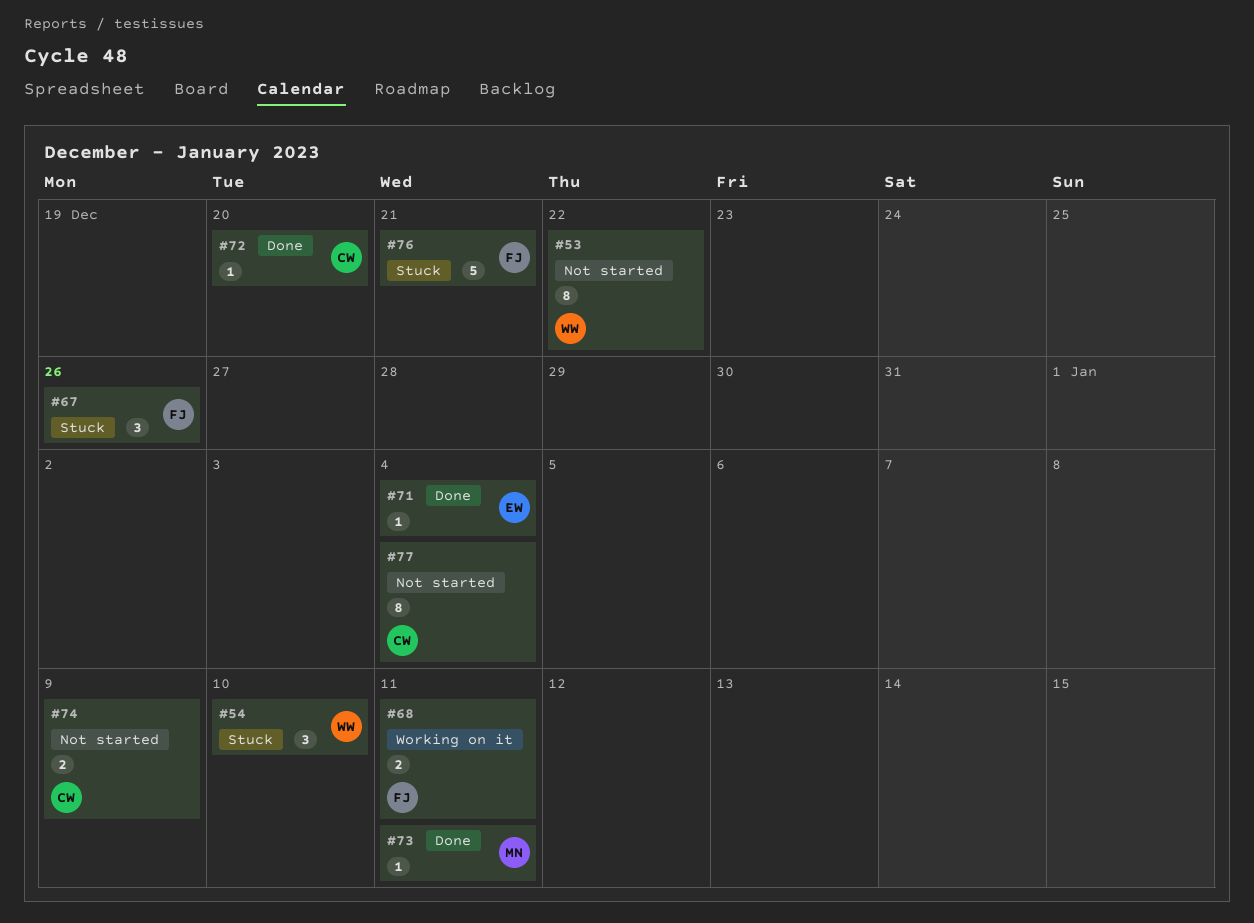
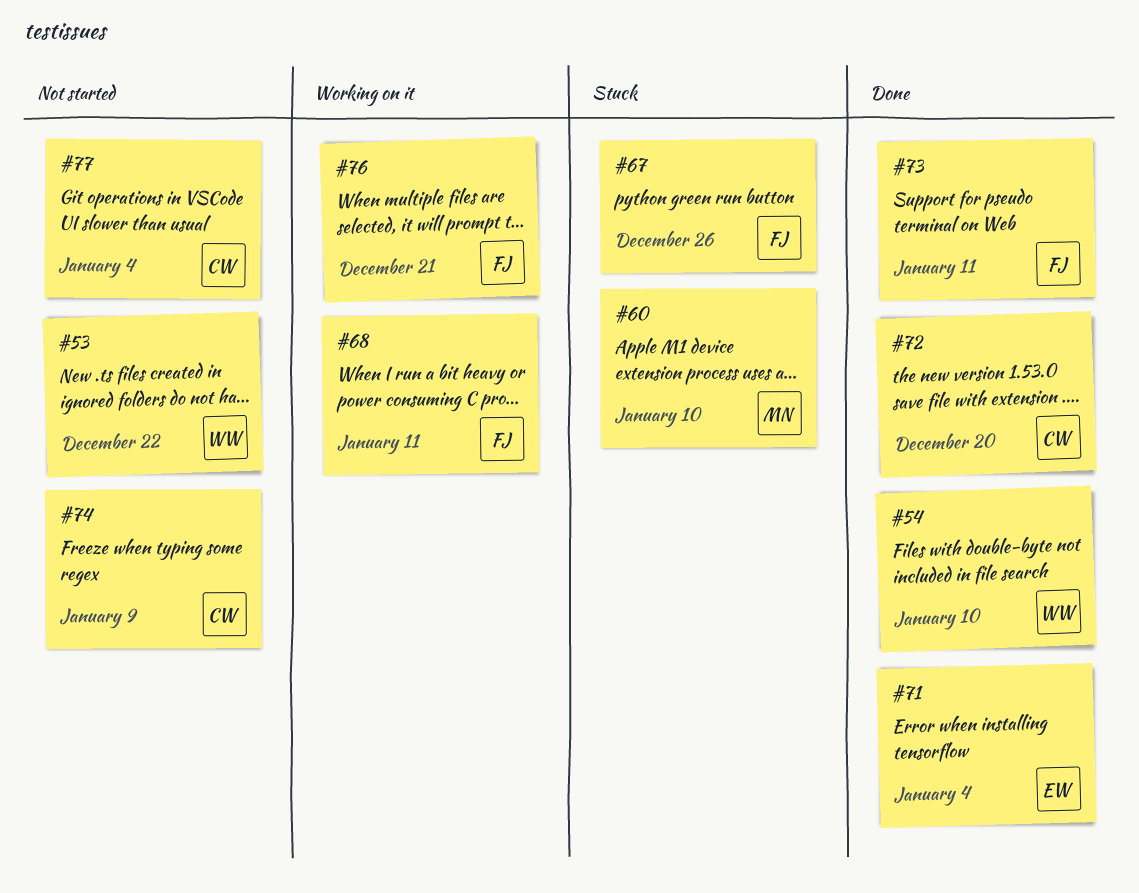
#54, status: Stuck -> Done
#60: none -> present
#73, owner: MN -> FJ
#76, status: Stuck -> Working on it

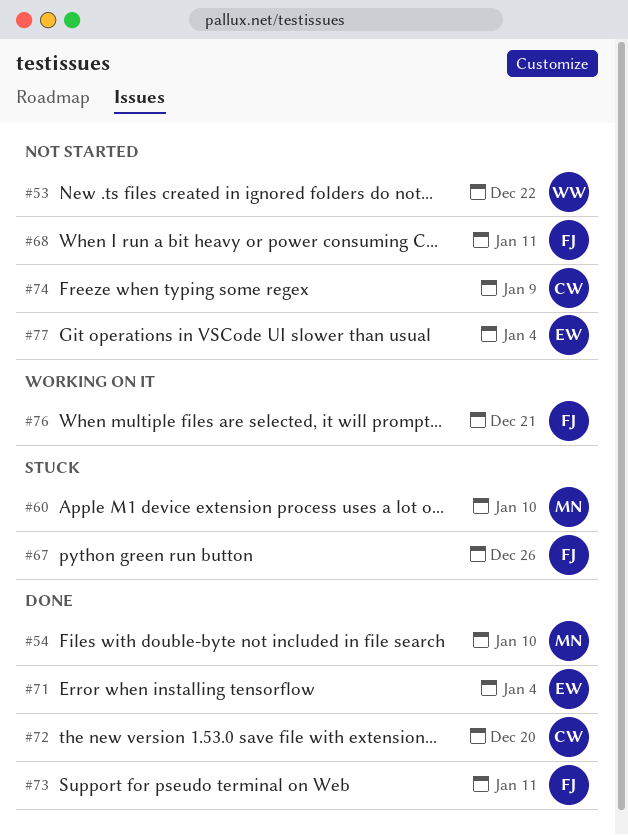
#54, owner: WW -> MN
#68, status: Working on it -> Not started
#77, owner: CW -> EW

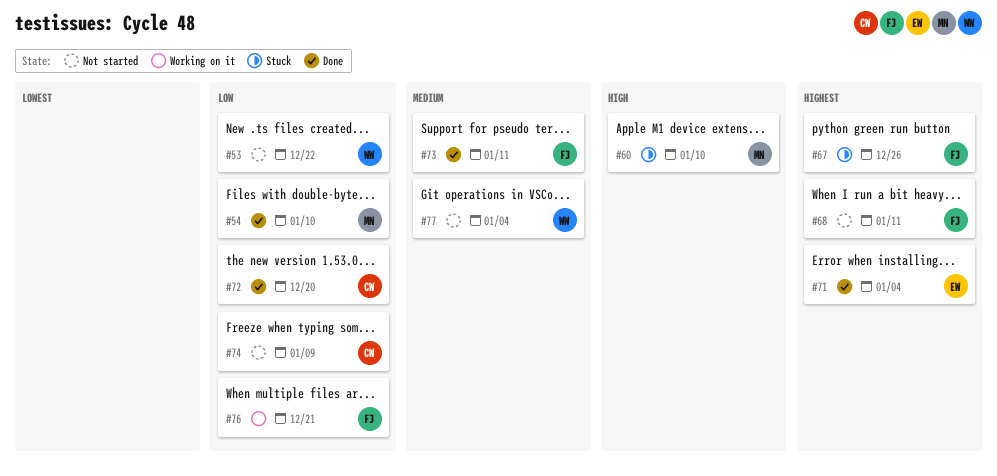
#77, owner: EW -> WW

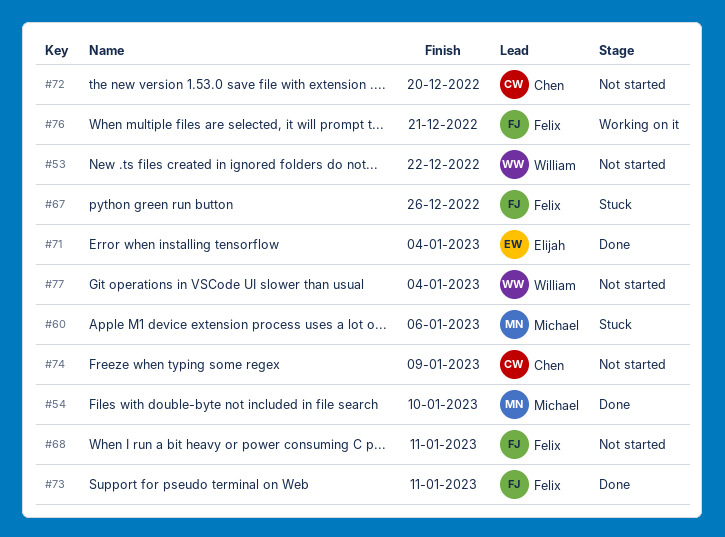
#60, due: Jan 10 -> Jan 6
#72, status: Done -> Not started

